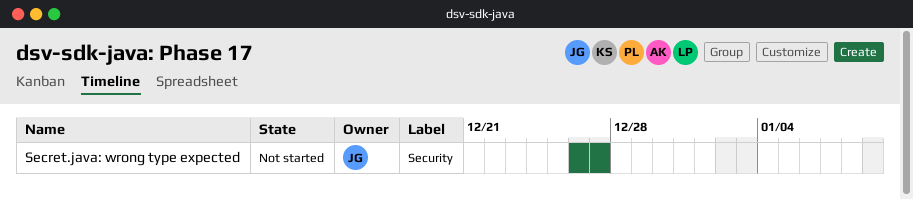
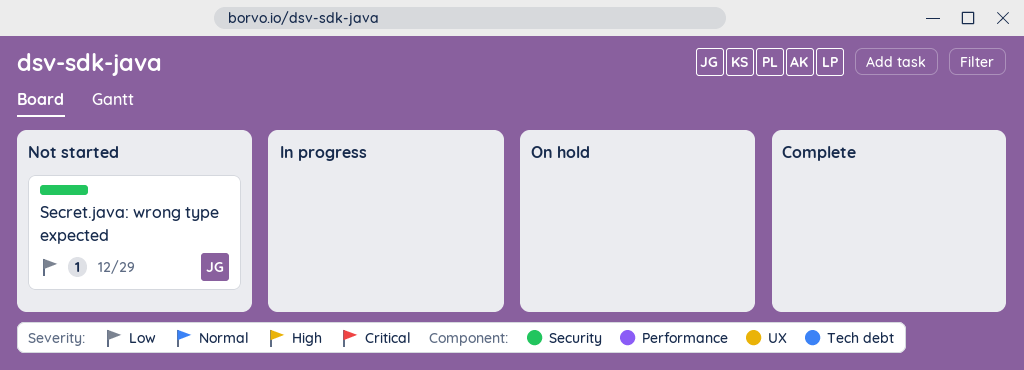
Secret.java: wrong type expected, due: Dec 27 -> Dec 29

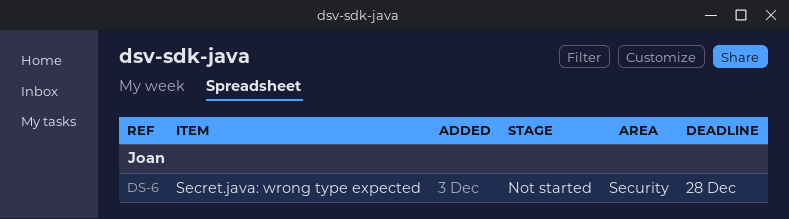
Secret.java: wrong type expected, due: Dec 29 -> Dec 28

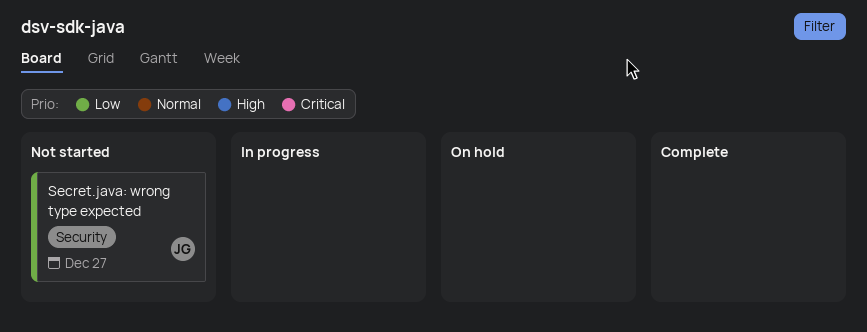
Secret.java: wrong type expected, due: Dec 28 -> Dec 27

